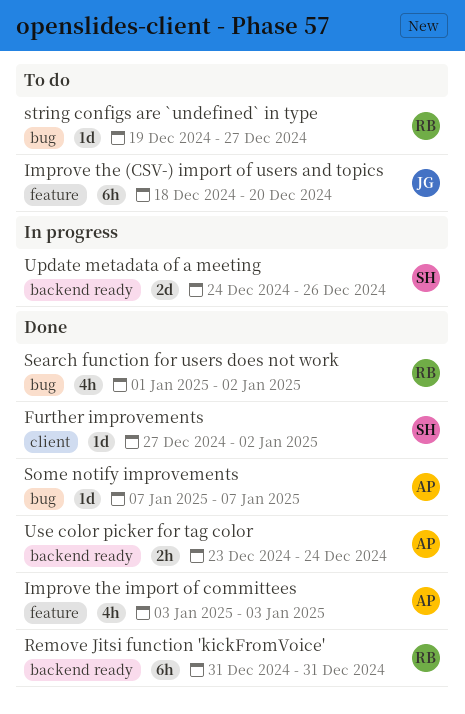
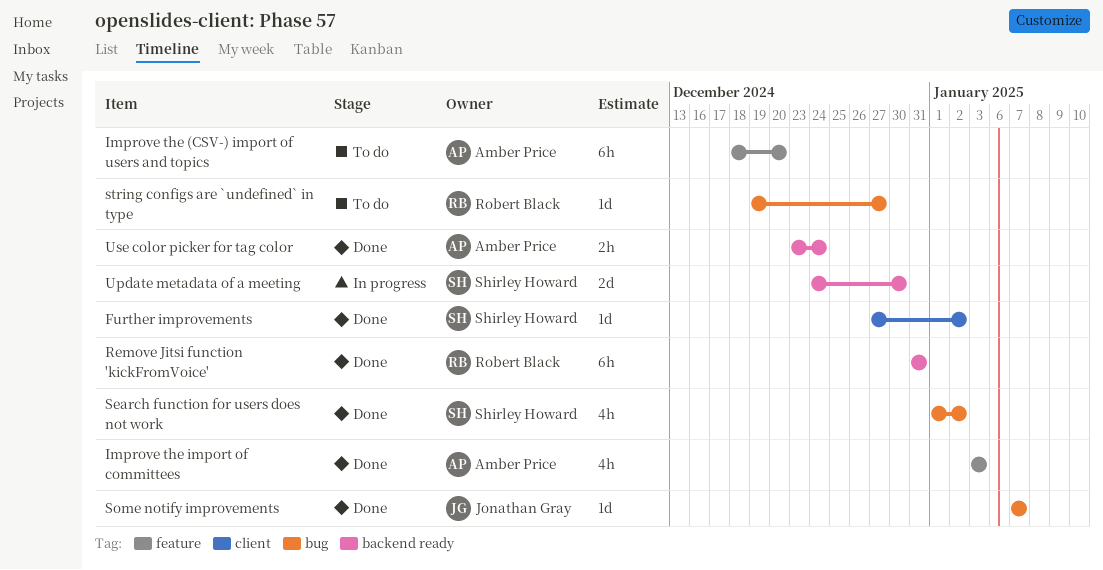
Improve the (CSV-) import of users and topics, owner: Jonathan Gray -> Amber Price
Search function for users does not work, owner: Robert Black -> Shirley Howard
Some notify improvements, owner: Amber Price -> Jonathan Gray
Update metadata of a meeting, due: Dec 26 -> Dec 30

